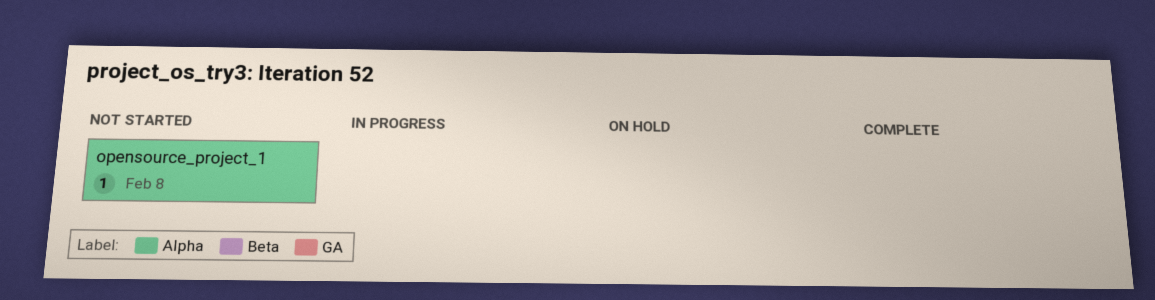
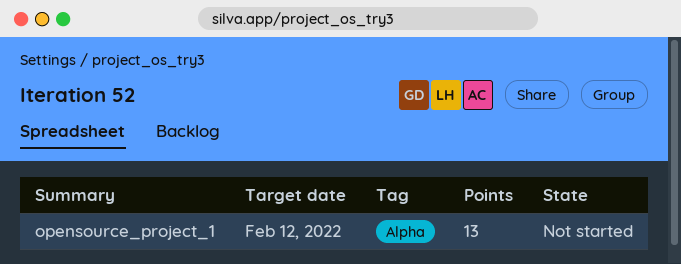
opensource_project_1, estimate: 1 -> 13
opensource_project_1, due: Feb 8 -> Feb 12

